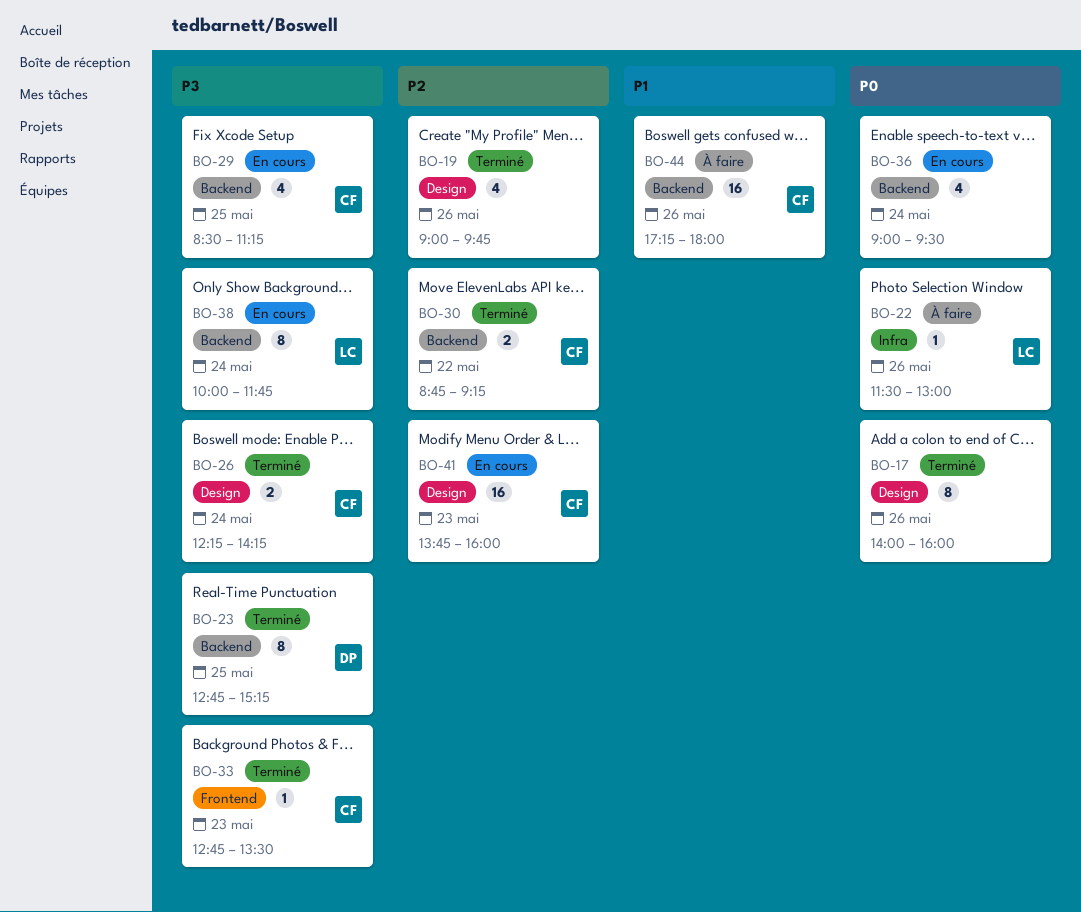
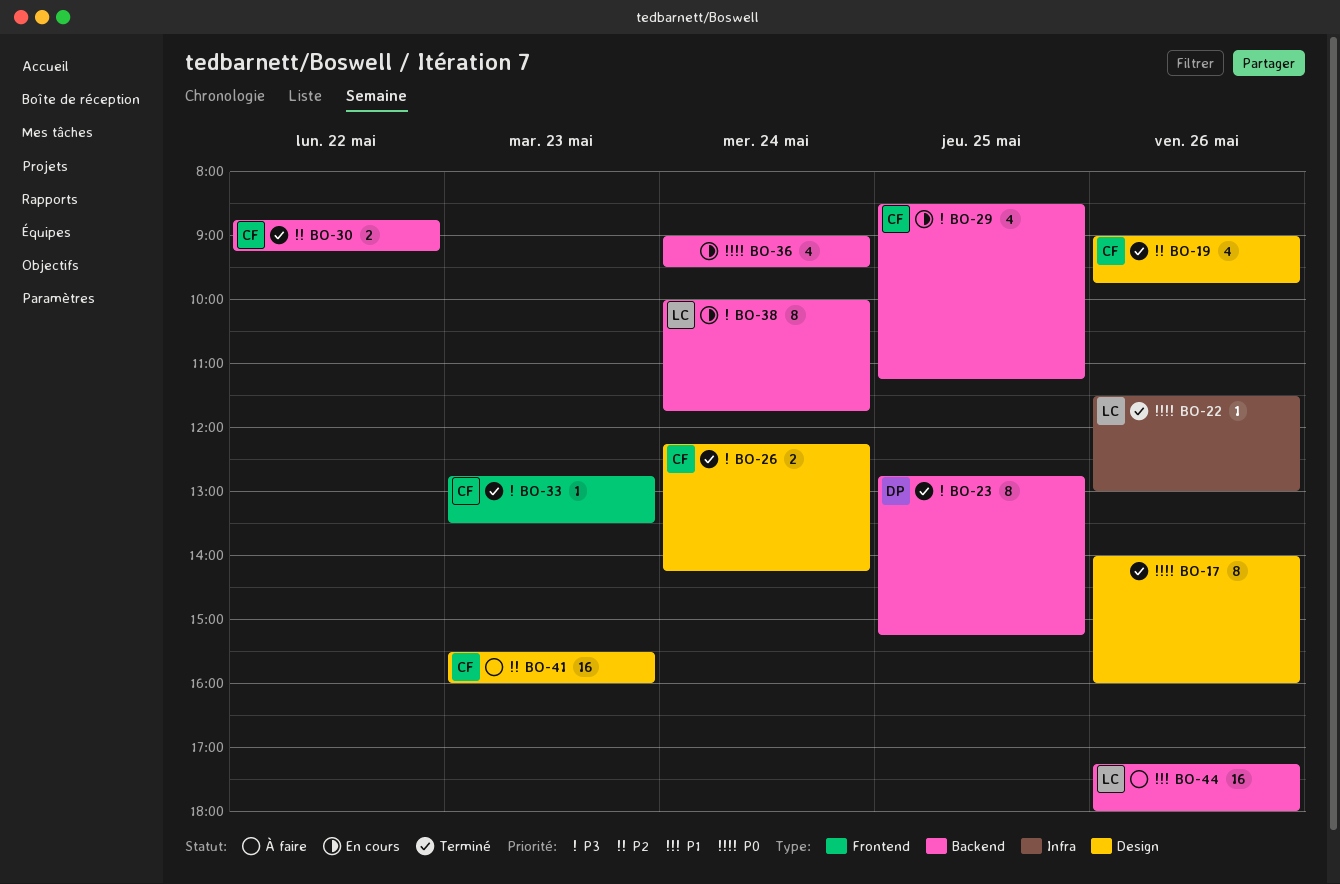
BO-19, owner: none -> CF
BO-22, status: À faire -> Terminé
BO-41, status: En cours -> À faire
BO-41, begins: 13:45 -> 15:30
BO-44, owner: CF -> LC

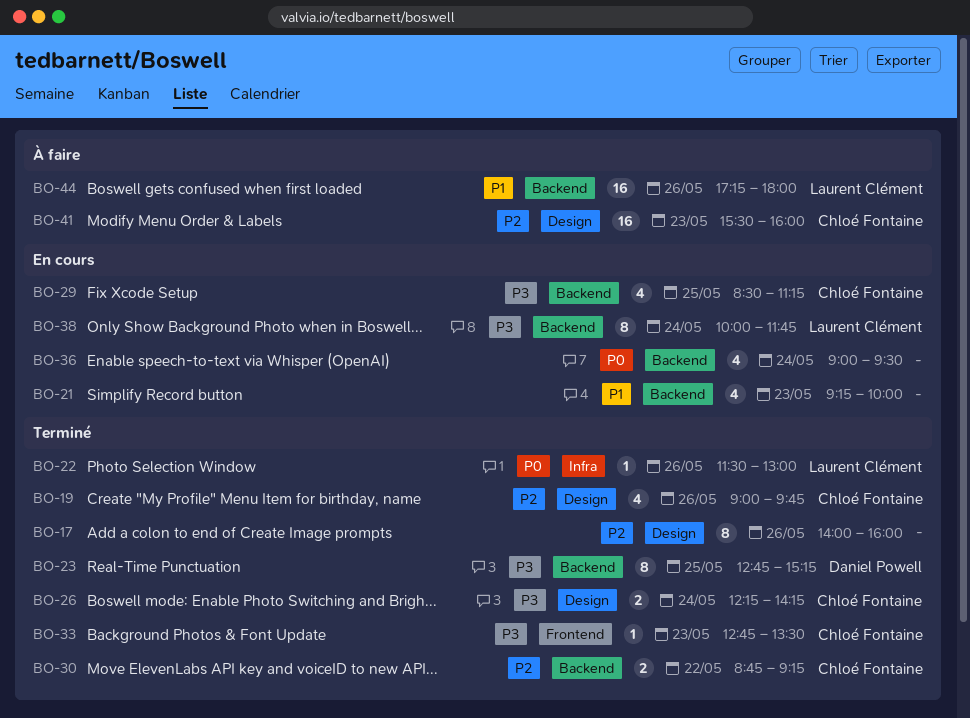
BO-17, priority: P0 -> P2
BO-21: none -> present

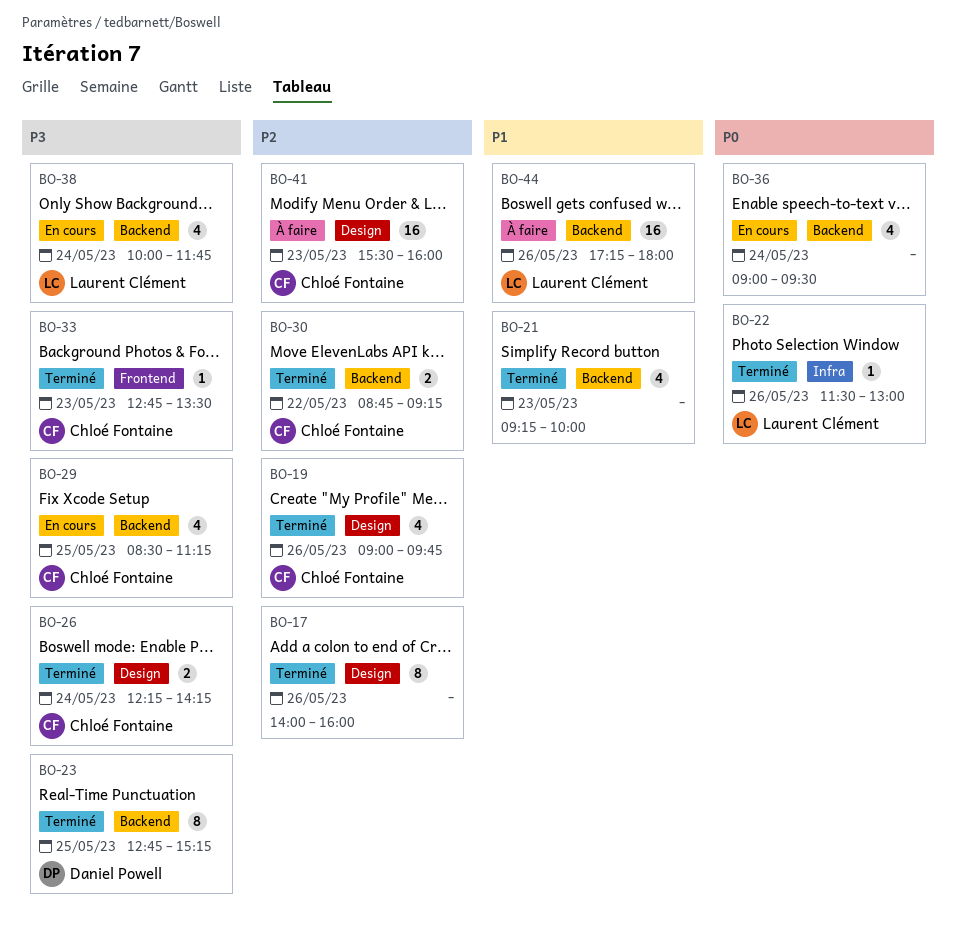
BO-21, status: En cours -> Terminé
BO-38, estimate: 8 -> 4

